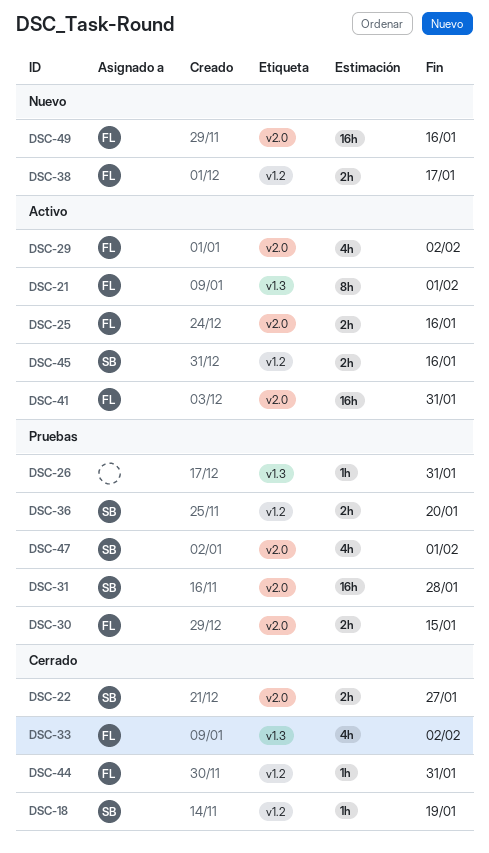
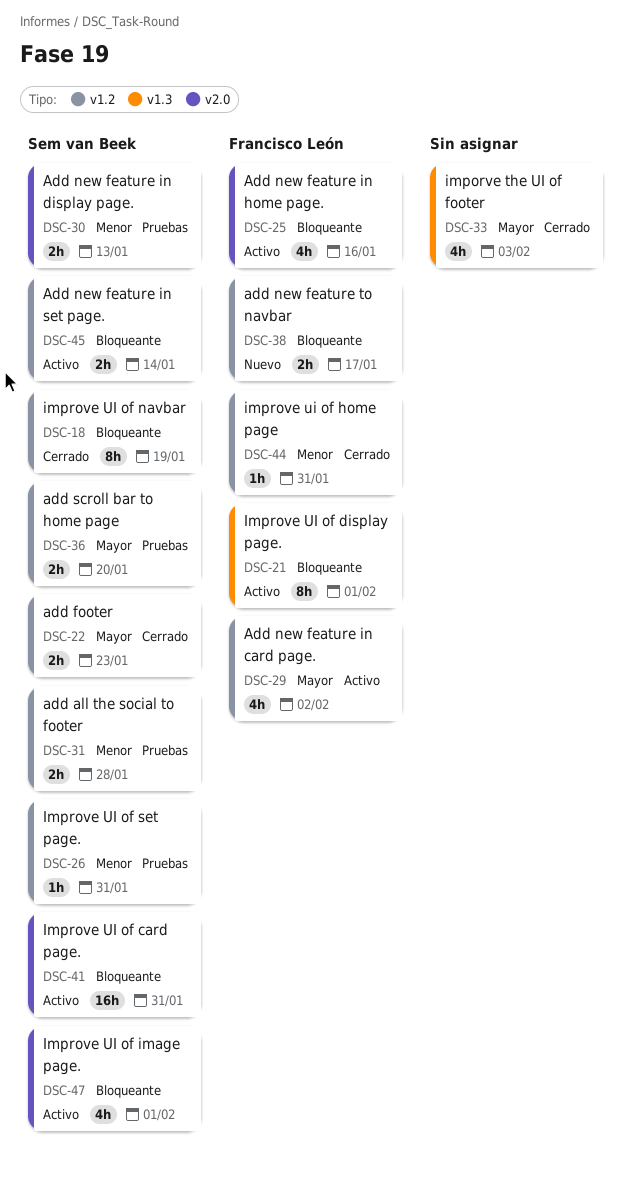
DSC-18, estimate: 1h -> 8h
DSC-22, label: v2.0 -> v1.2
DSC-22, due: Jan 27 -> Jan 23
DSC-25, estimate: 2h -> 4h
DSC-26, owner: none -> Sem van Beek
DSC-26, label: v1.3 -> v1.2
DSC-29, label: v2.0 -> v1.2
DSC-30, owner: Francisco León -> Sem van Beek
DSC-30, due: Jan 15 -> Jan 13
DSC-31, label: v2.0 -> v1.2
DSC-31, estimate: 16h -> 2h
DSC-33, owner: Francisco León -> none
DSC-33, due: Feb 2 -> Feb 3
DSC-41, owner: Francisco León -> Sem van Beek
DSC-45, due: Jan 16 -> Jan 14
DSC-47, status: Pruebas -> Activo
DSC-49: present -> none

